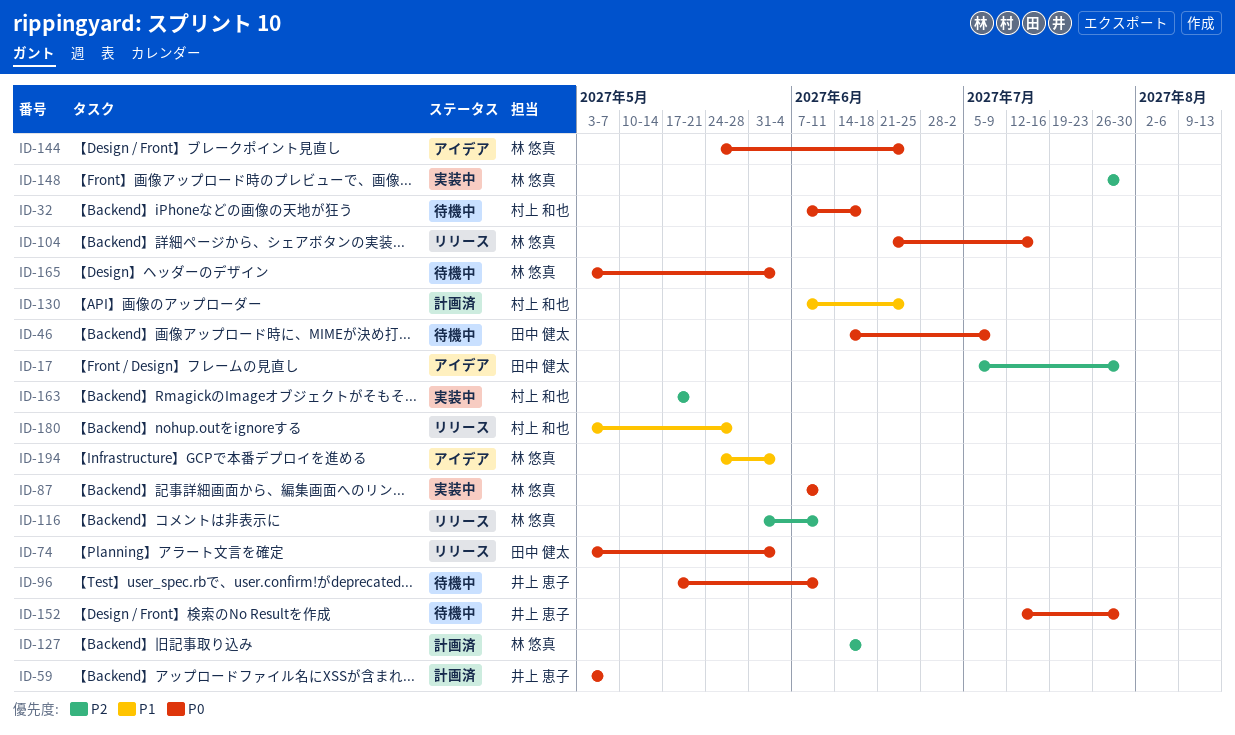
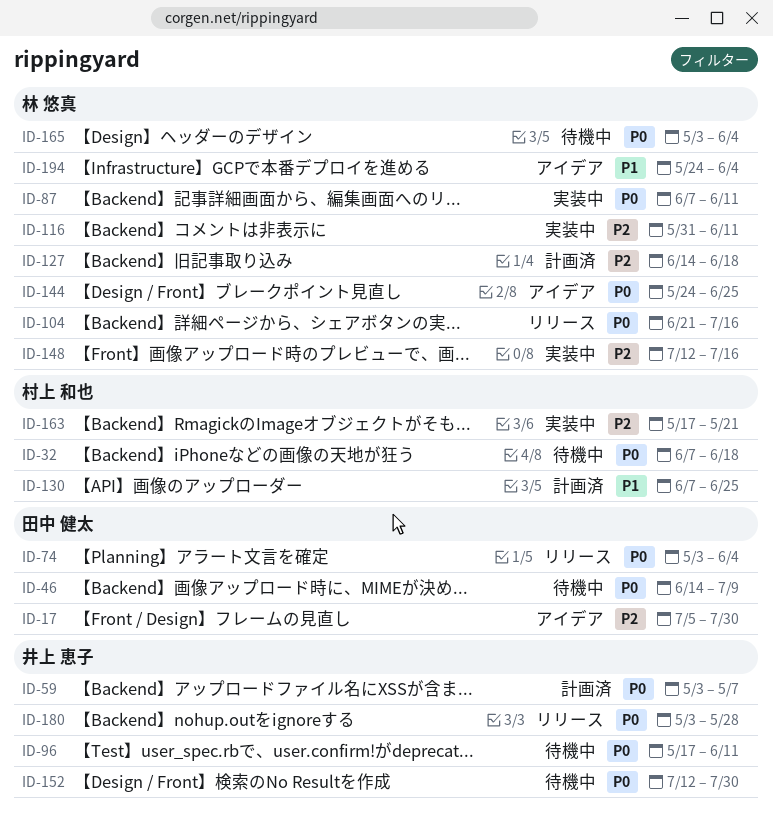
ID-116, status: リリース -> 実装中
ID-148, start: Jul 26 -> Jul 12
ID-148, due: Jul 30 -> Jul 16
ID-180, owner: 村上 和也 -> 井上 恵子
ID-180, priority: P1 -> P0

